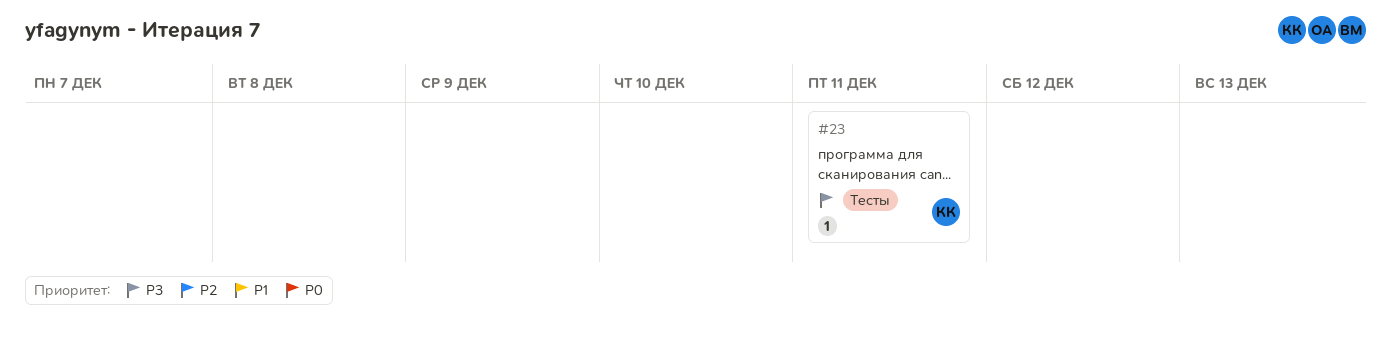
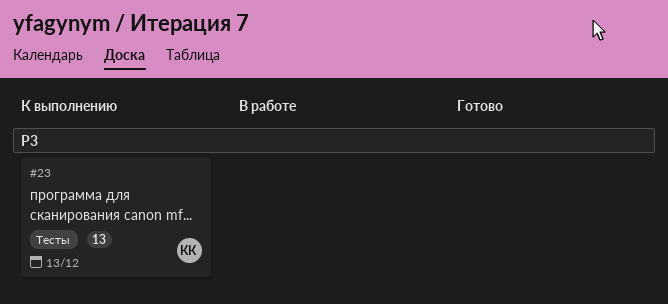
#23, estimate: 1 -> 13
#23, due: Dec 11 -> Dec 13

